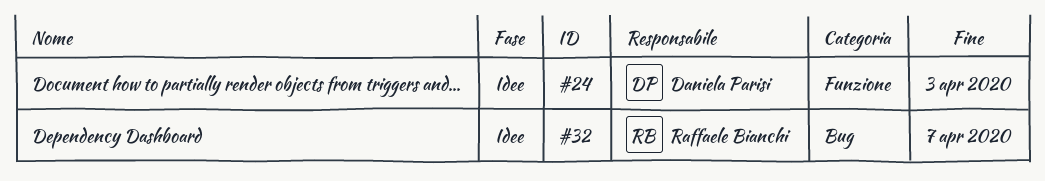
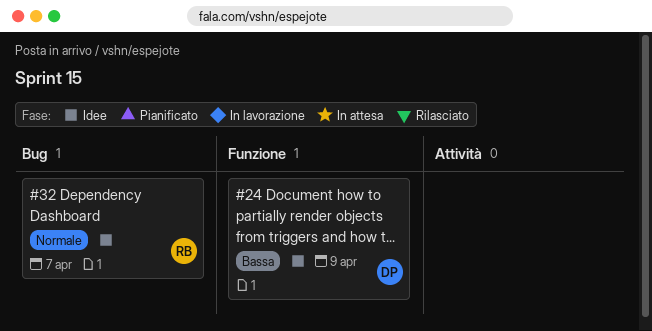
#24, due: Apr 3 -> Apr 9

